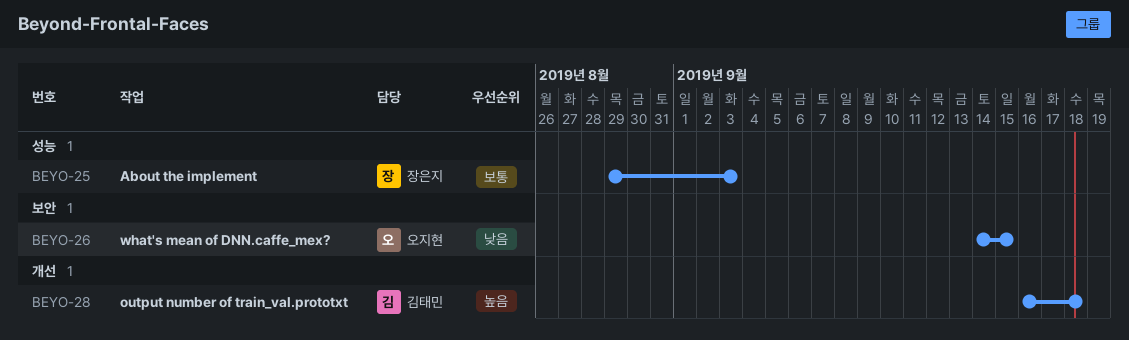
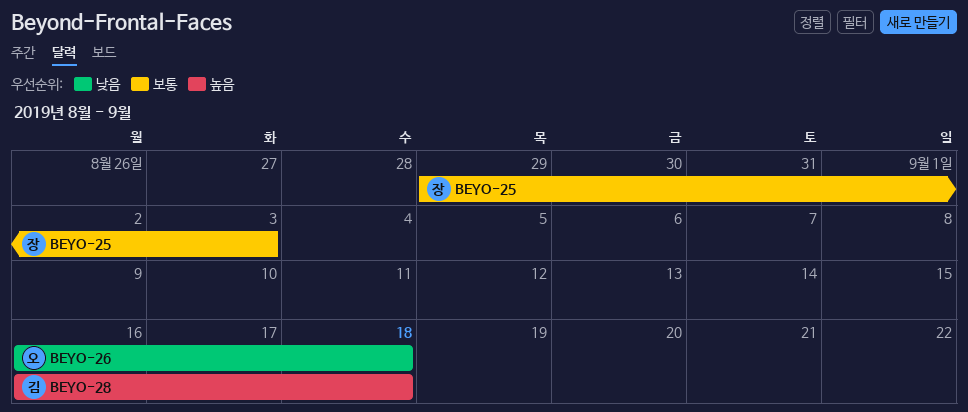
BEYO-26, start: Sep 14 -> Sep 16
BEYO-26, due: Sep 15 -> Sep 18

